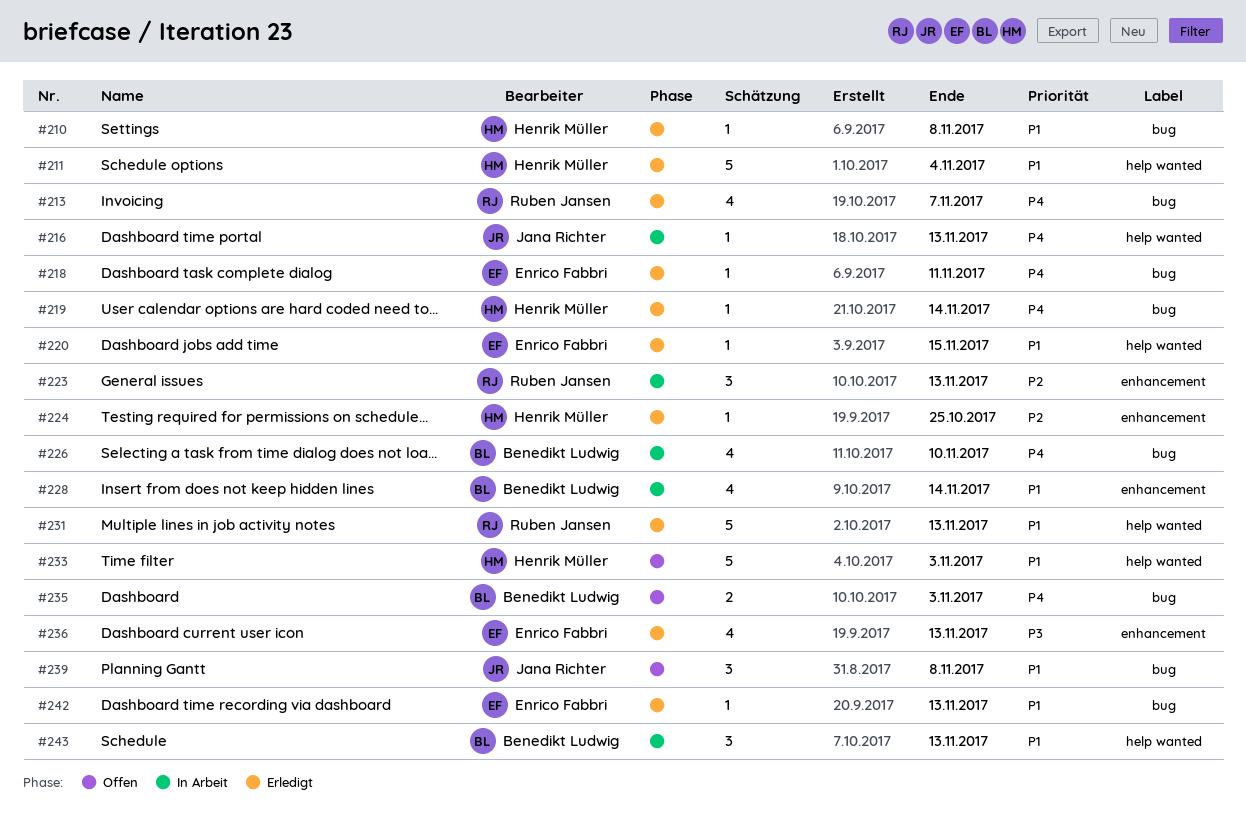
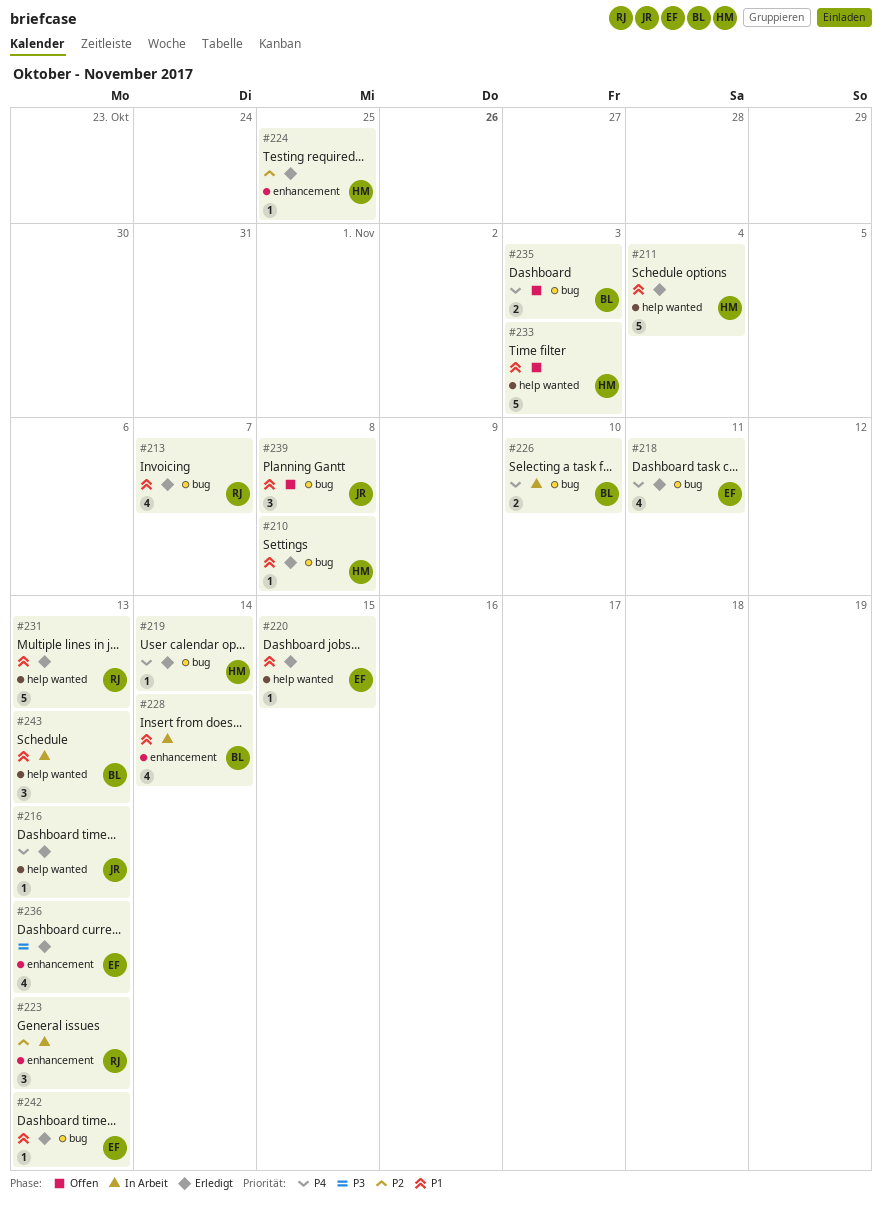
#213, priority: P4 -> P1
#216, status: In Arbeit -> Erledigt
#218, estimate: 1 -> 4
#226, estimate: 4 -> 2

